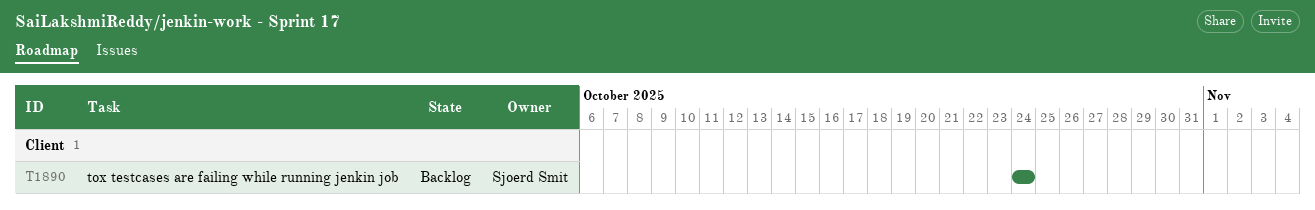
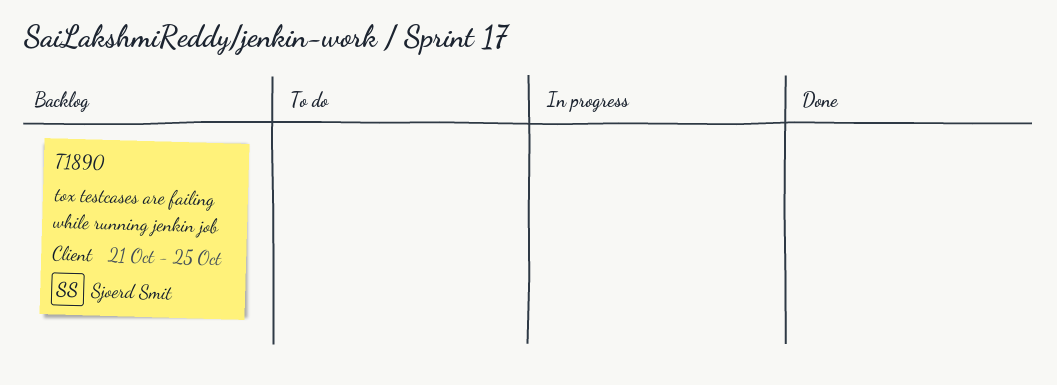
T1890, start: Oct 24 -> Oct 21
T1890, due: Oct 24 -> Oct 25

